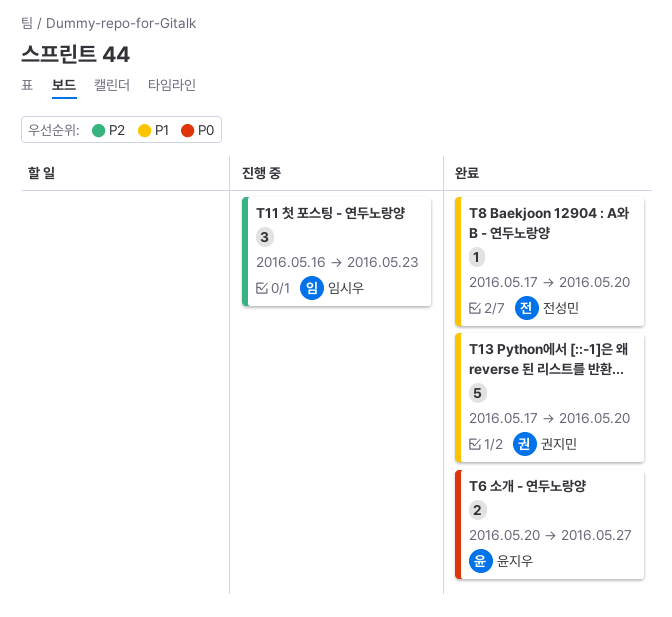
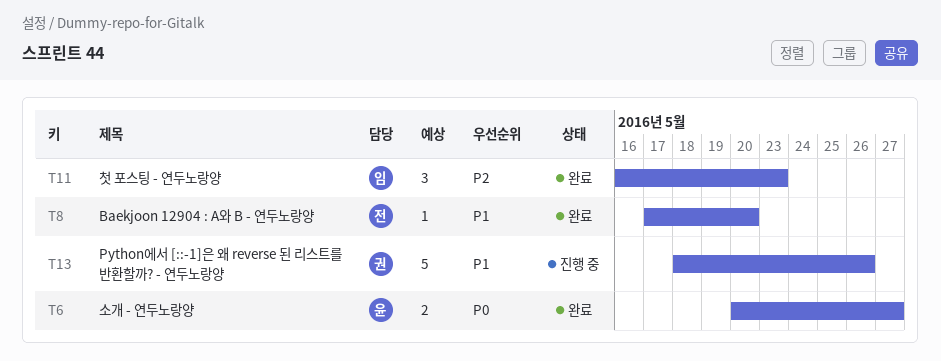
T11, status: 진행 중 -> 완료
T13, status: 완료 -> 진행 중
T13, start: May 17 -> May 18
T13, due: May 20 -> May 26

